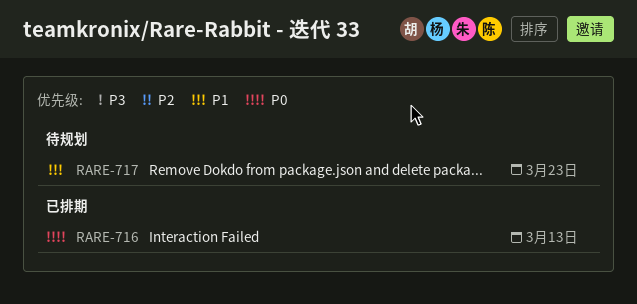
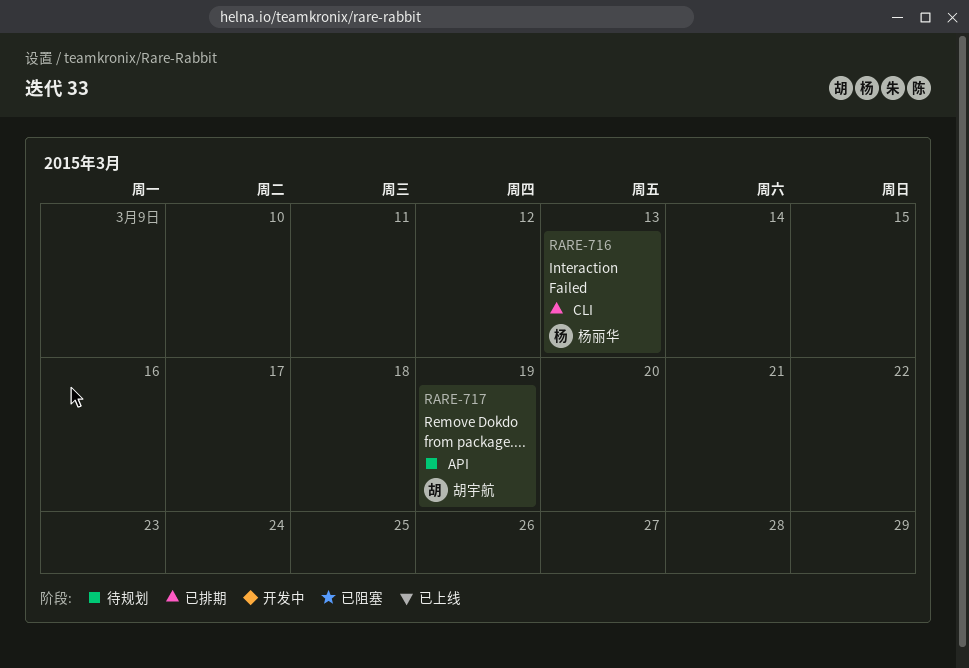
RARE-717, due: Mar 23 -> Mar 19

